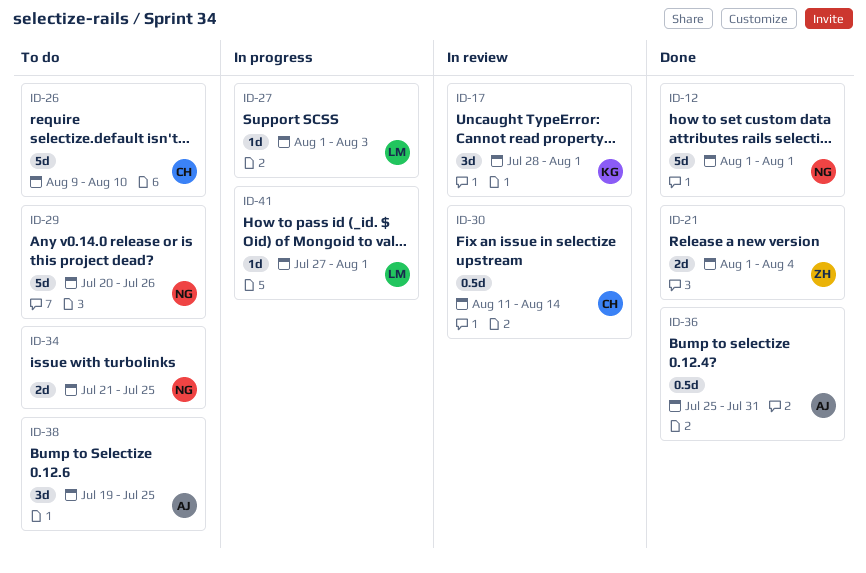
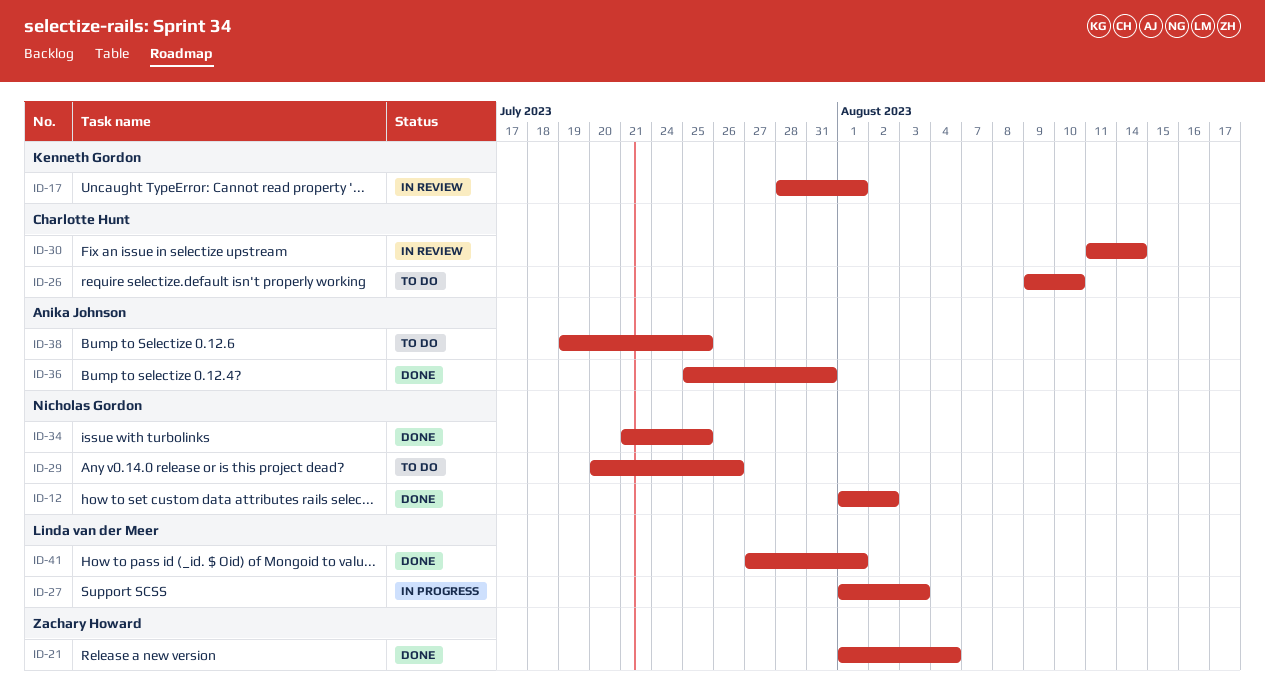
ID-12, due: Aug 1 -> Aug 2
ID-34, status: To do -> Done
ID-41, status: In progress -> Done

